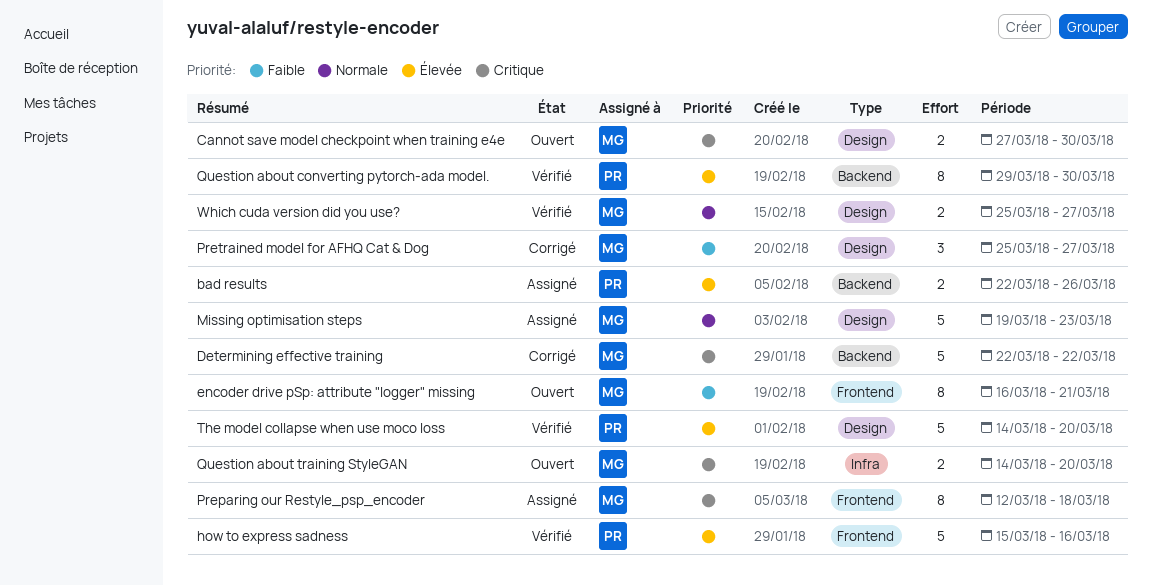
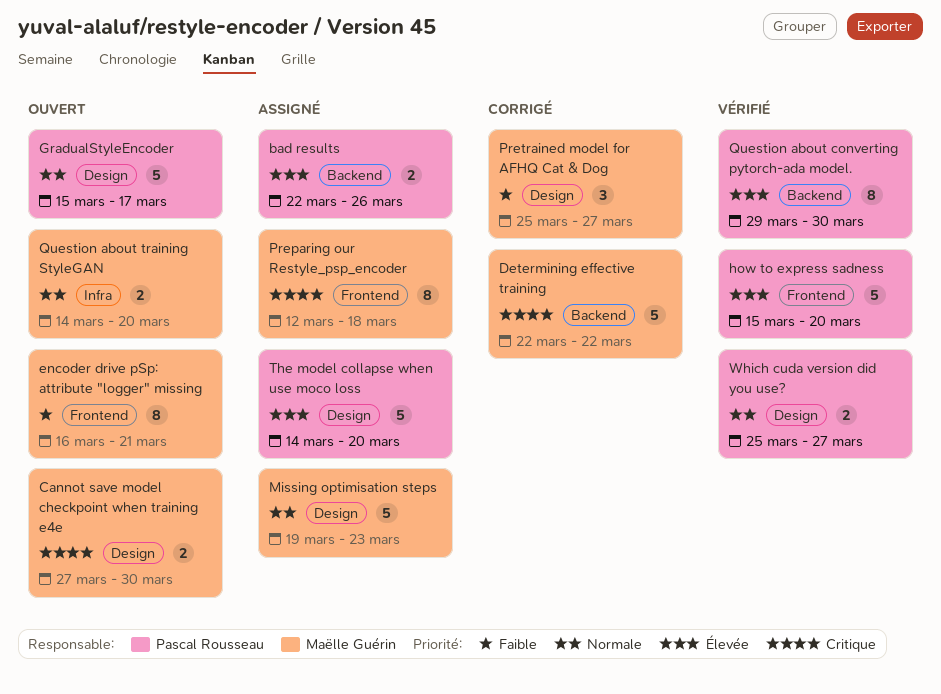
GradualStyleEncoder: none -> present
how to express sadness, due: Mar 16 -> Mar 20
Question about training StyleGAN, priority: Critique -> Normale
The model collapse when use moco loss, status: Vérifié -> Assigné
Which cuda version did you use?, owner: Maëlle Guérin -> Pascal Rousseau

